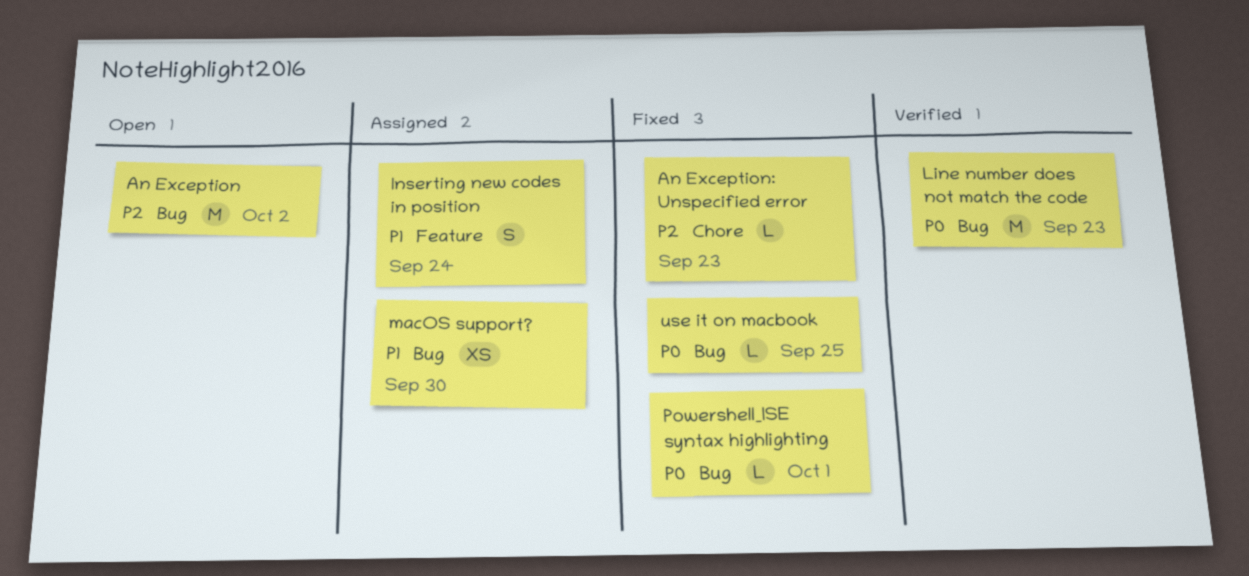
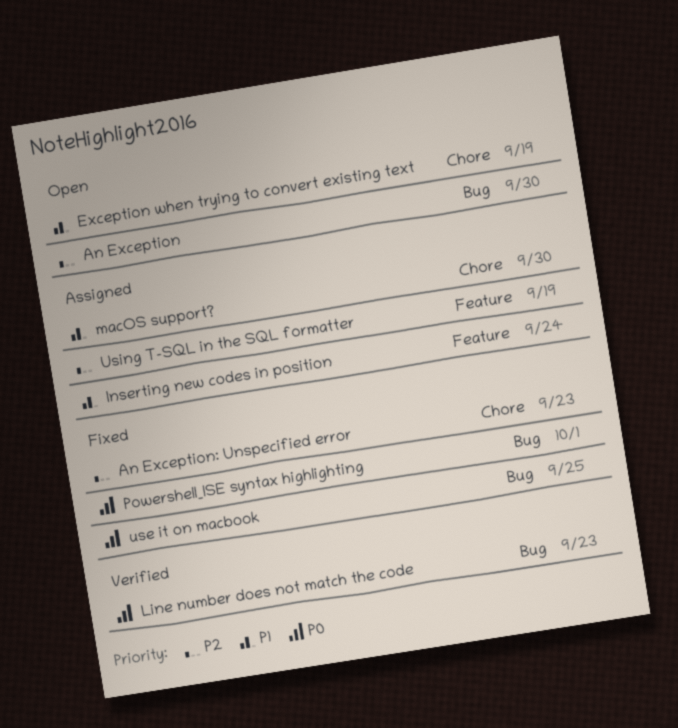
An Exception, due: Oct 2 -> Sep 30
Exception when trying to convert existing text: none -> present
macOS support?, label: Bug -> Chore
Using T-SQL in the SQL formatter: none -> present

